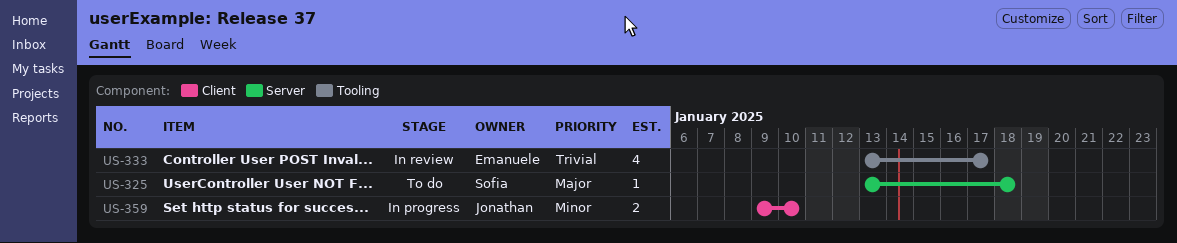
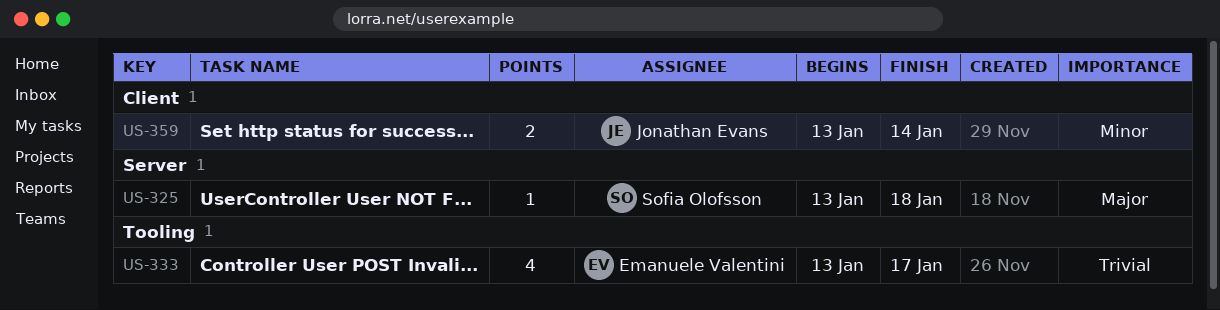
US-359, start: Jan 9 -> Jan 13
US-359, due: Jan 10 -> Jan 14

